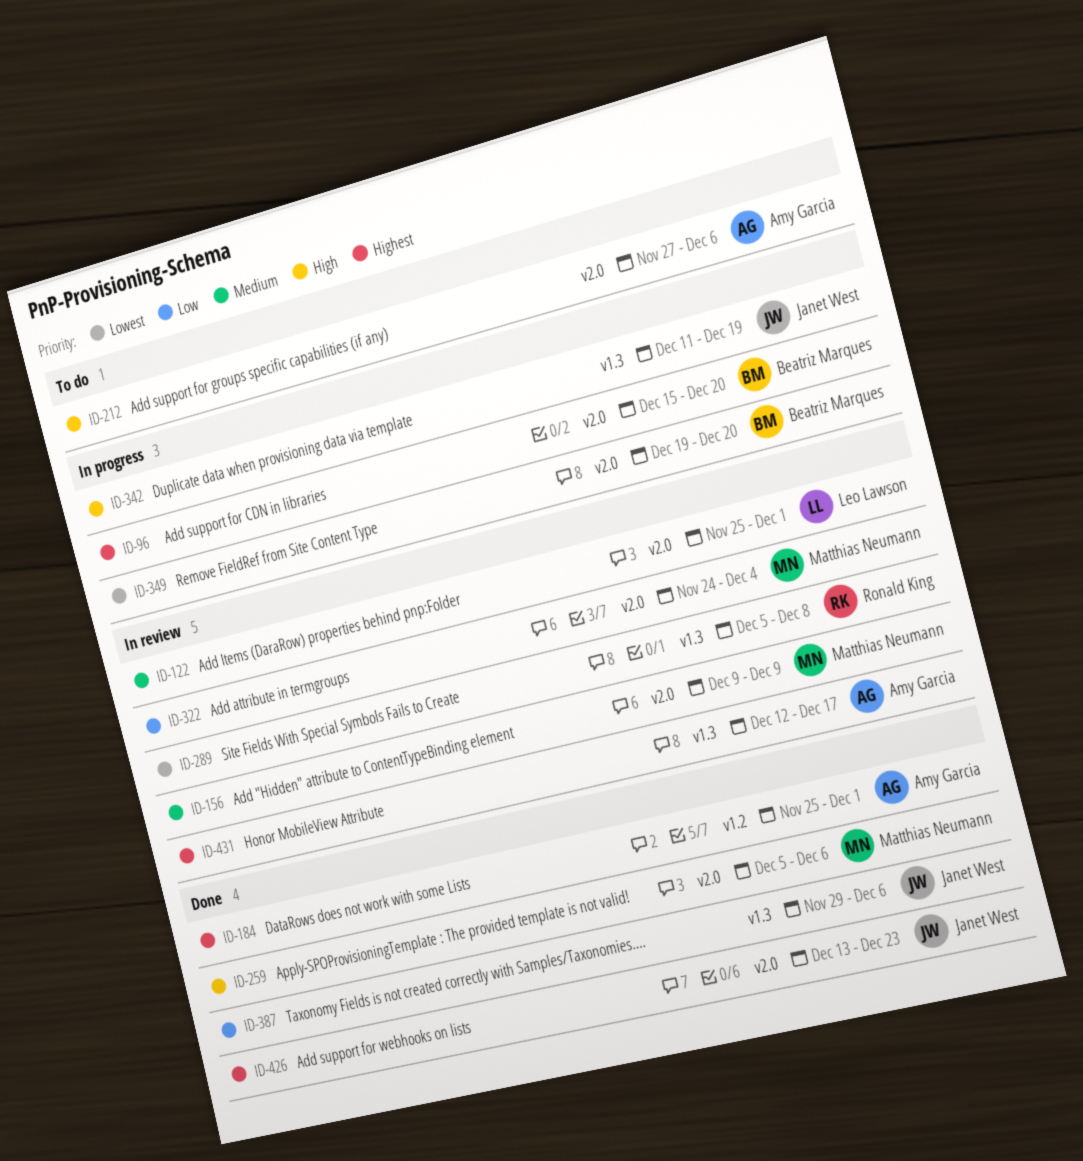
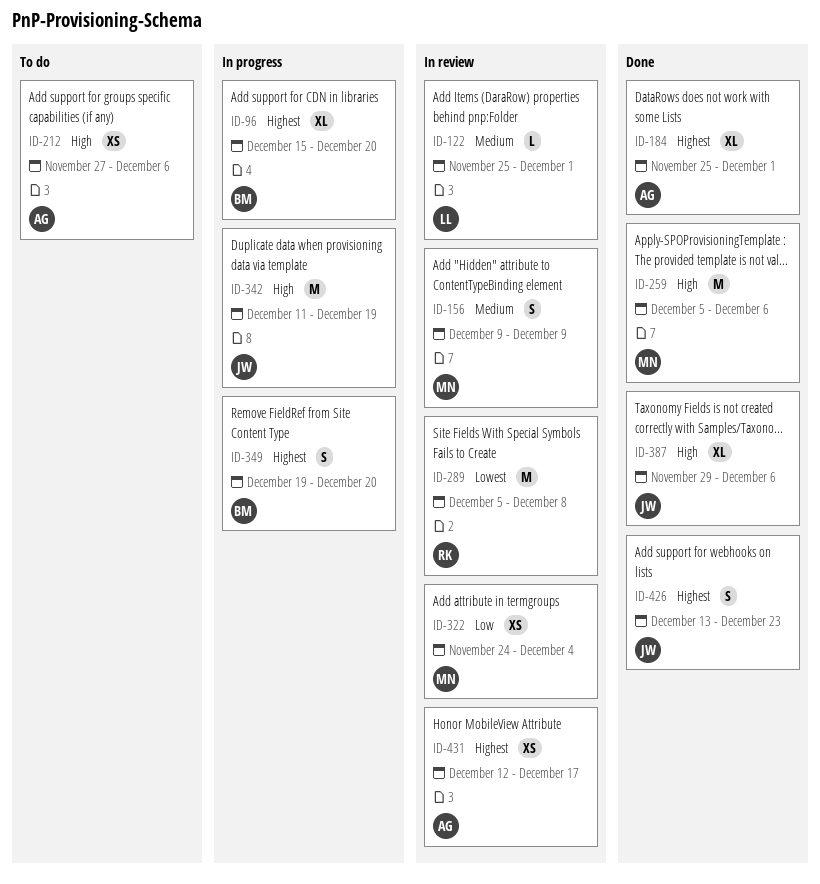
ID-349, priority: Lowest -> Highest
ID-387, priority: Low -> High

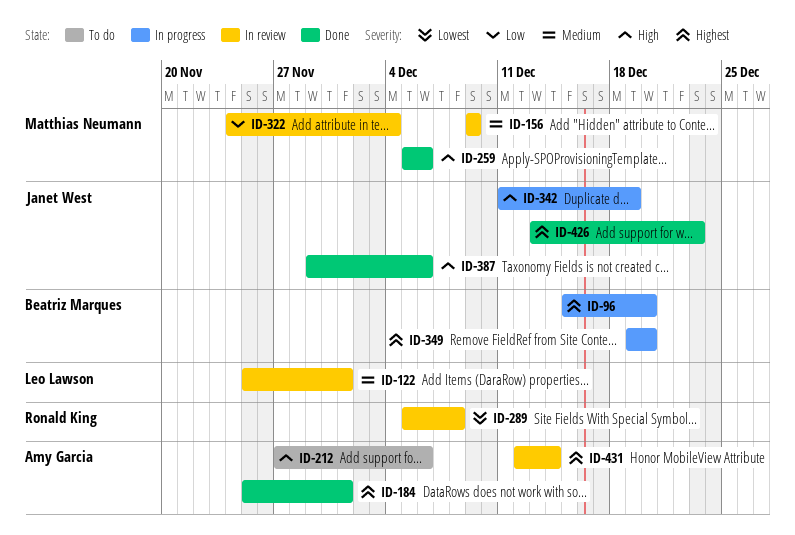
ID-431, due: Dec 17 -> Dec 14

